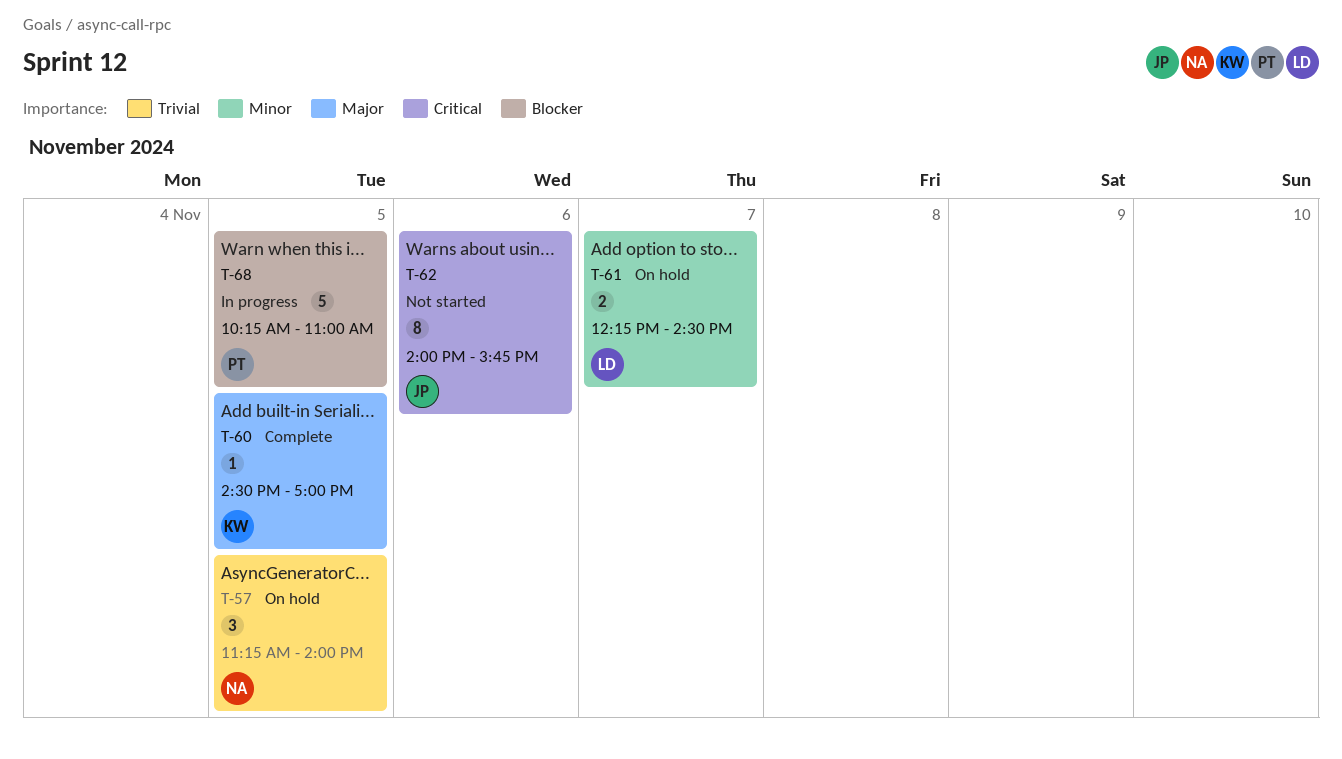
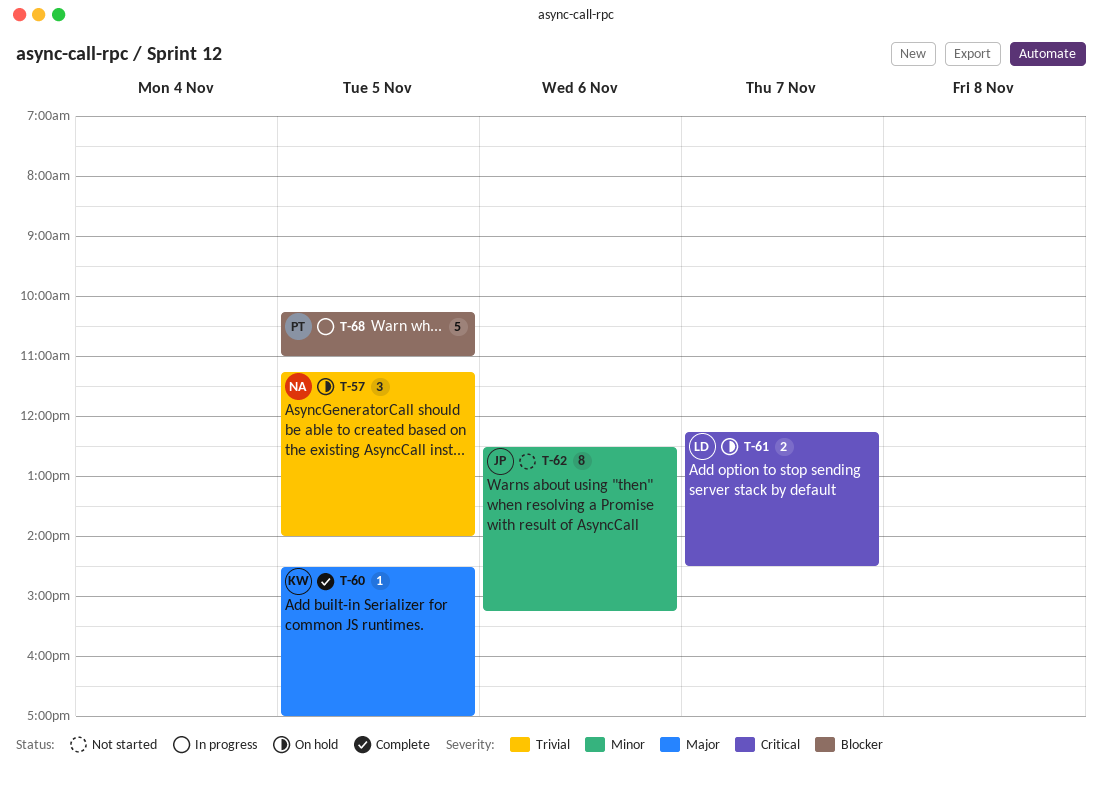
T-61, priority: Minor -> Critical
T-62, priority: Critical -> Minor
T-62, begins: 14:00 -> 12:30
T-62, ends: 15:45 -> 15:15

